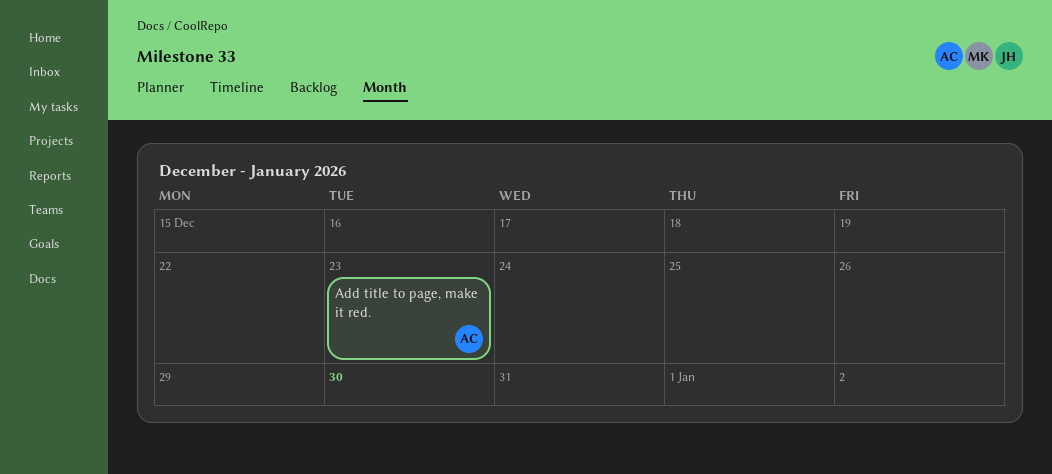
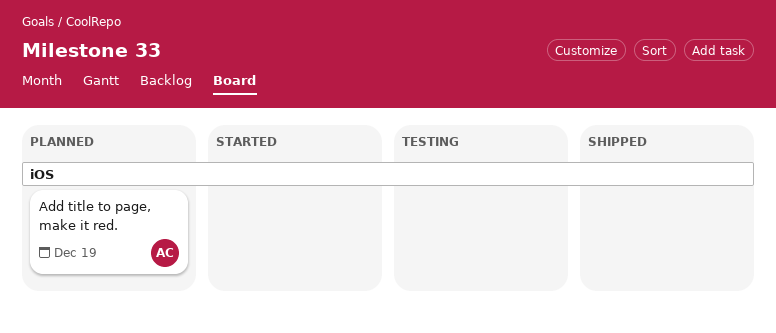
Add title to page, make it red., due: Dec 23 -> Dec 19

